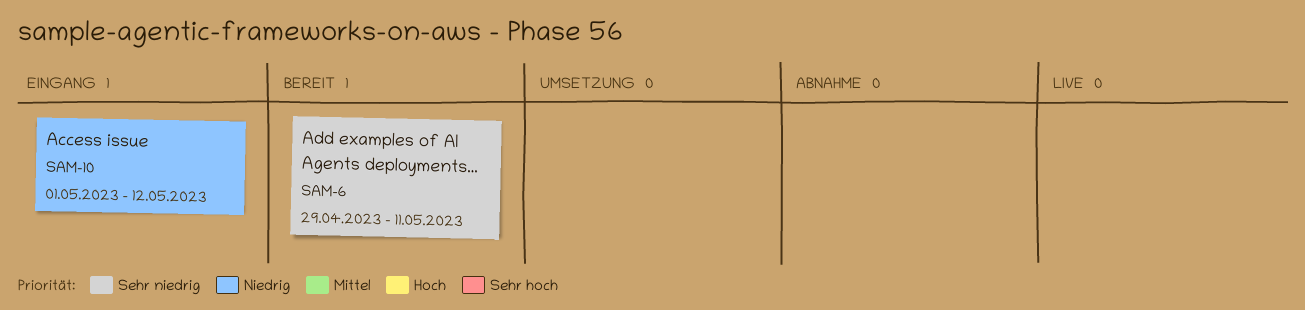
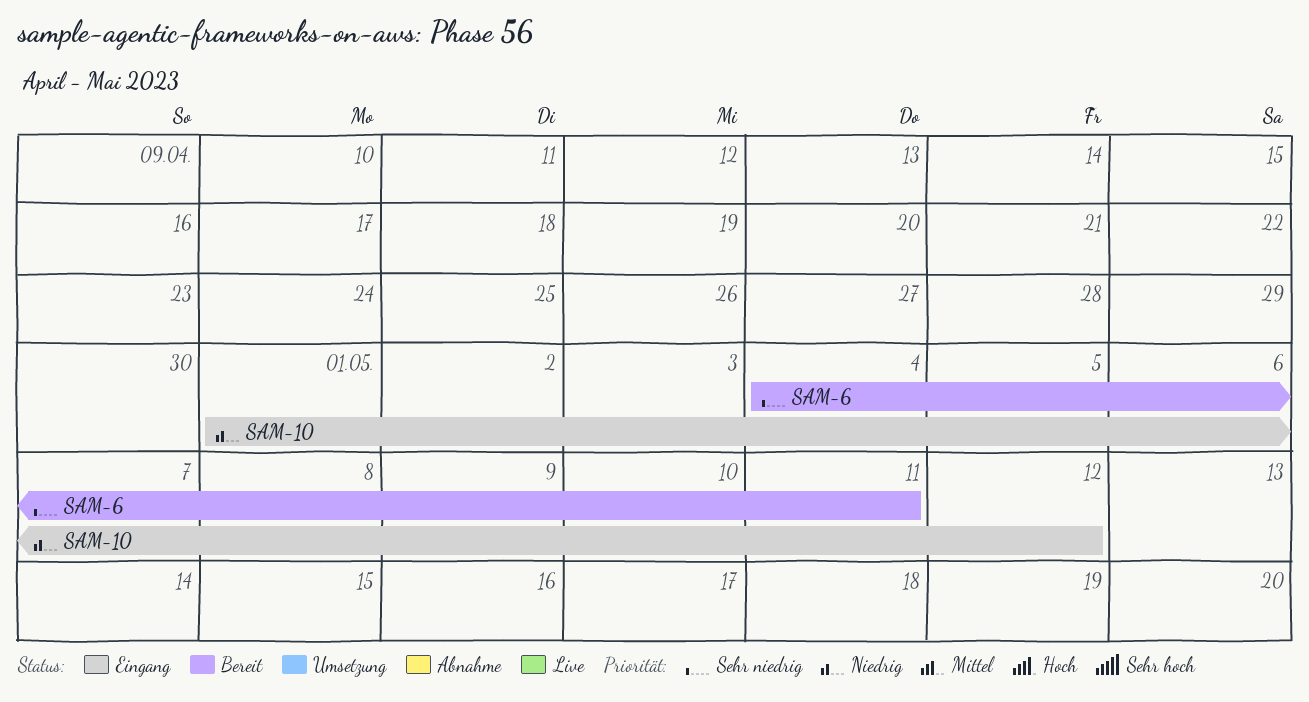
SAM-6, start: Apr 29 -> May 4

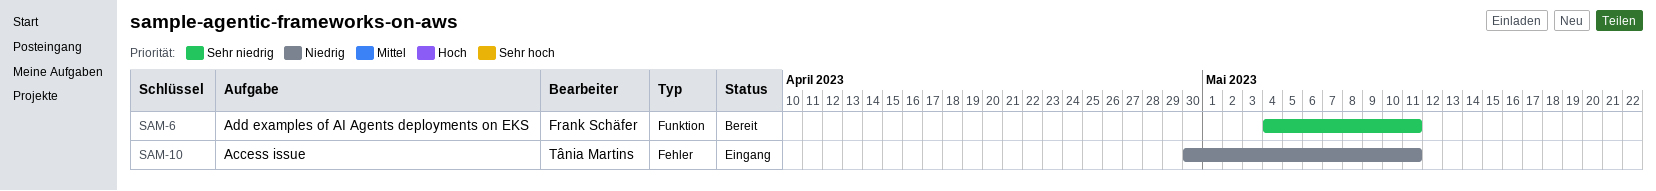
SAM-10, start: May 1 -> Apr 30
SAM-10, due: May 12 -> May 11

